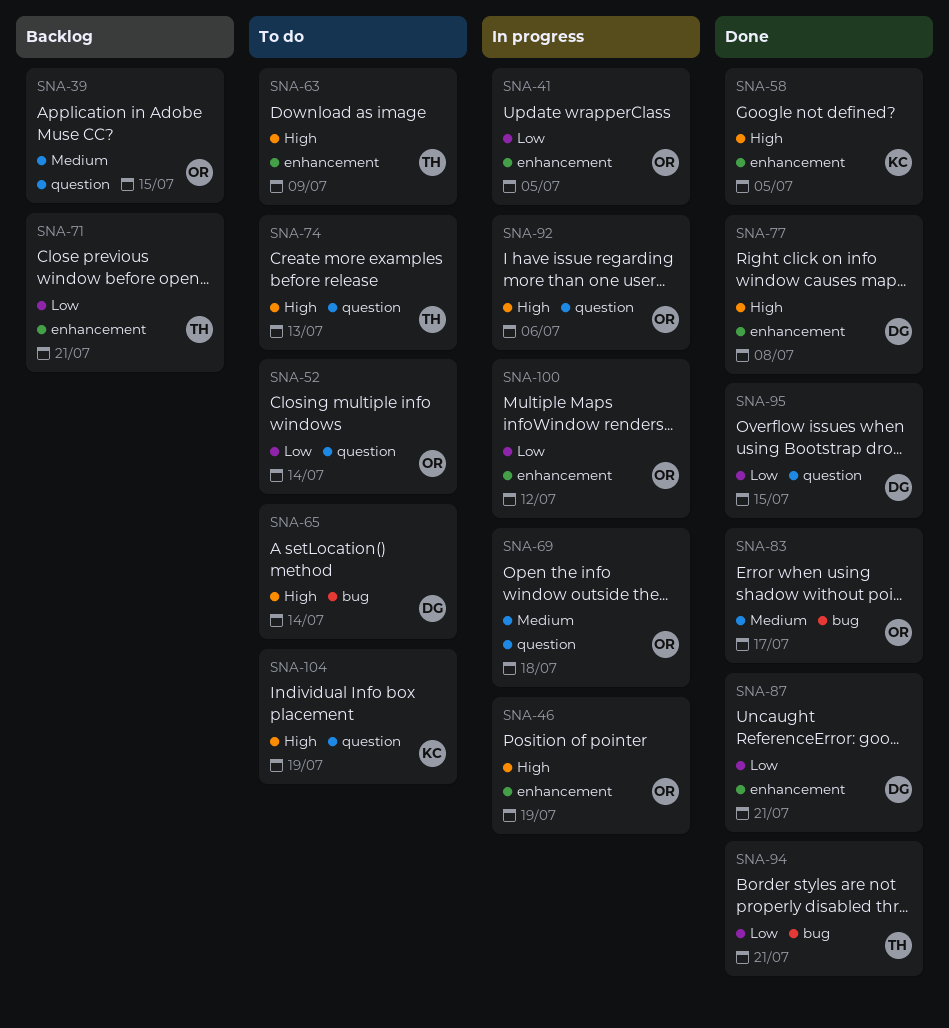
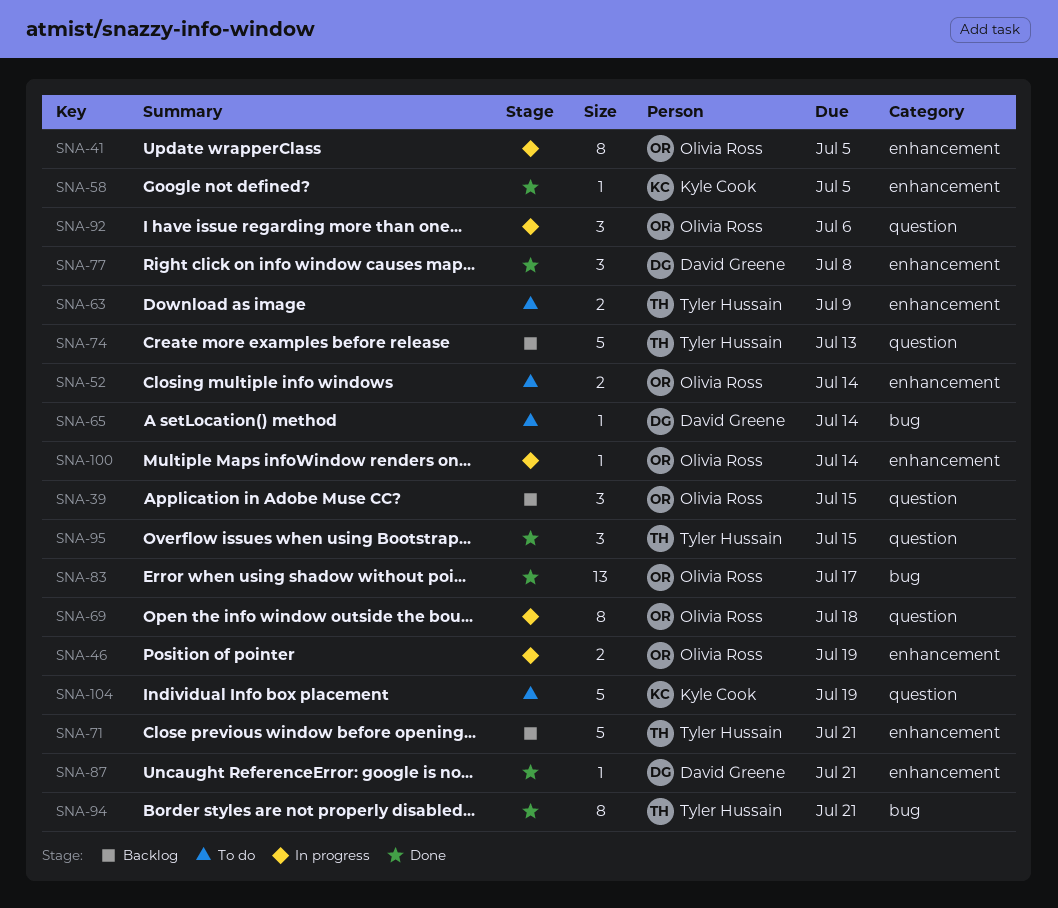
SNA-52, label: question -> enhancement
SNA-74, status: To do -> Backlog
SNA-95, owner: David Greene -> Tyler Hussain
SNA-100, due: Jul 12 -> Jul 14

